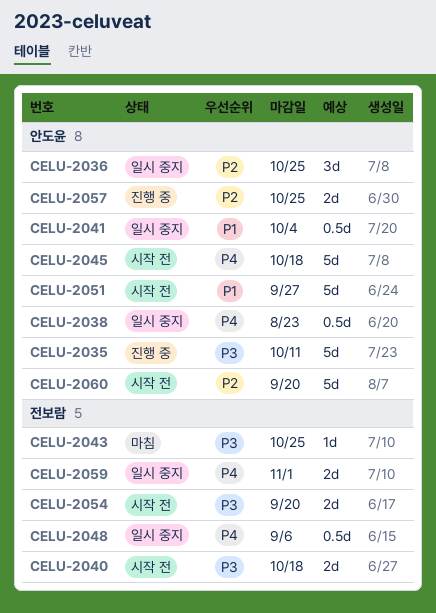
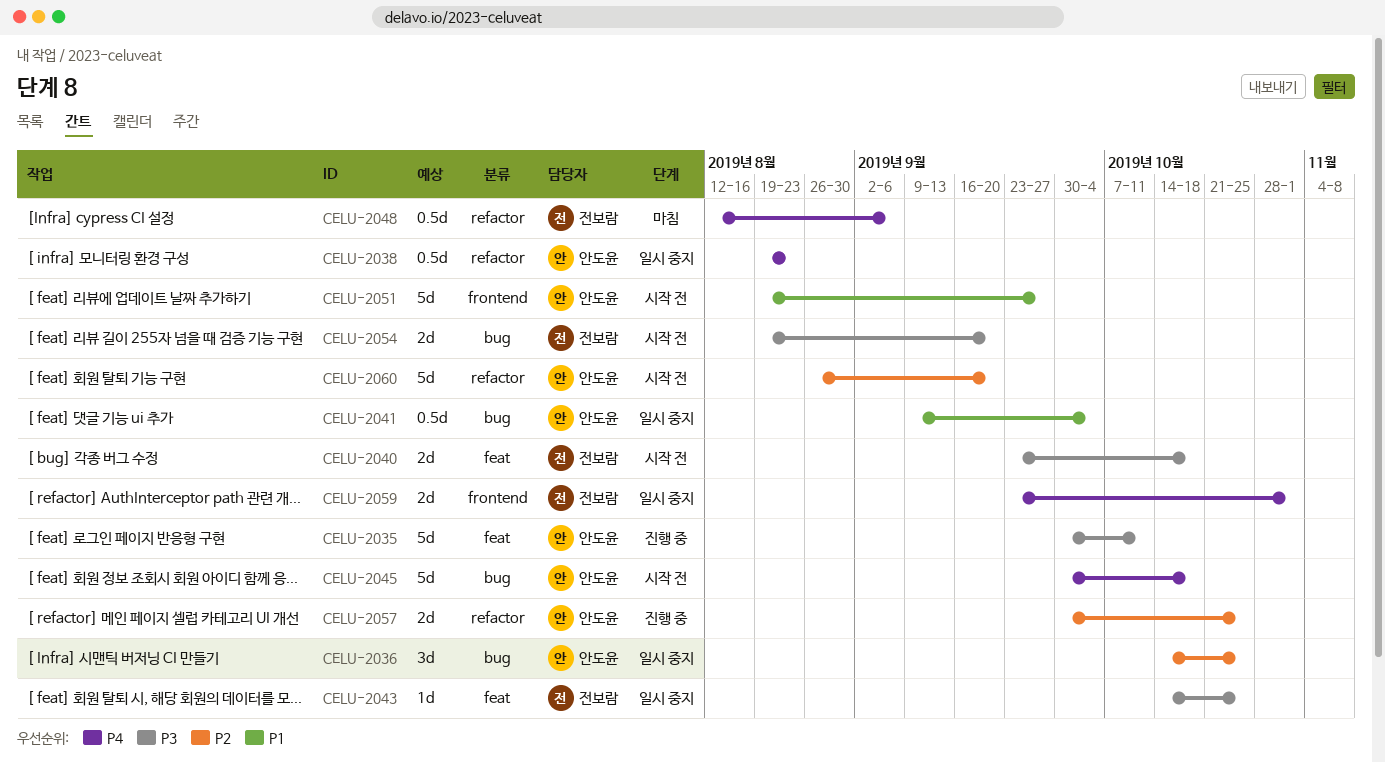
CELU-2043, status: 마침 -> 일시 중지
CELU-2048, status: 일시 중지 -> 마침

